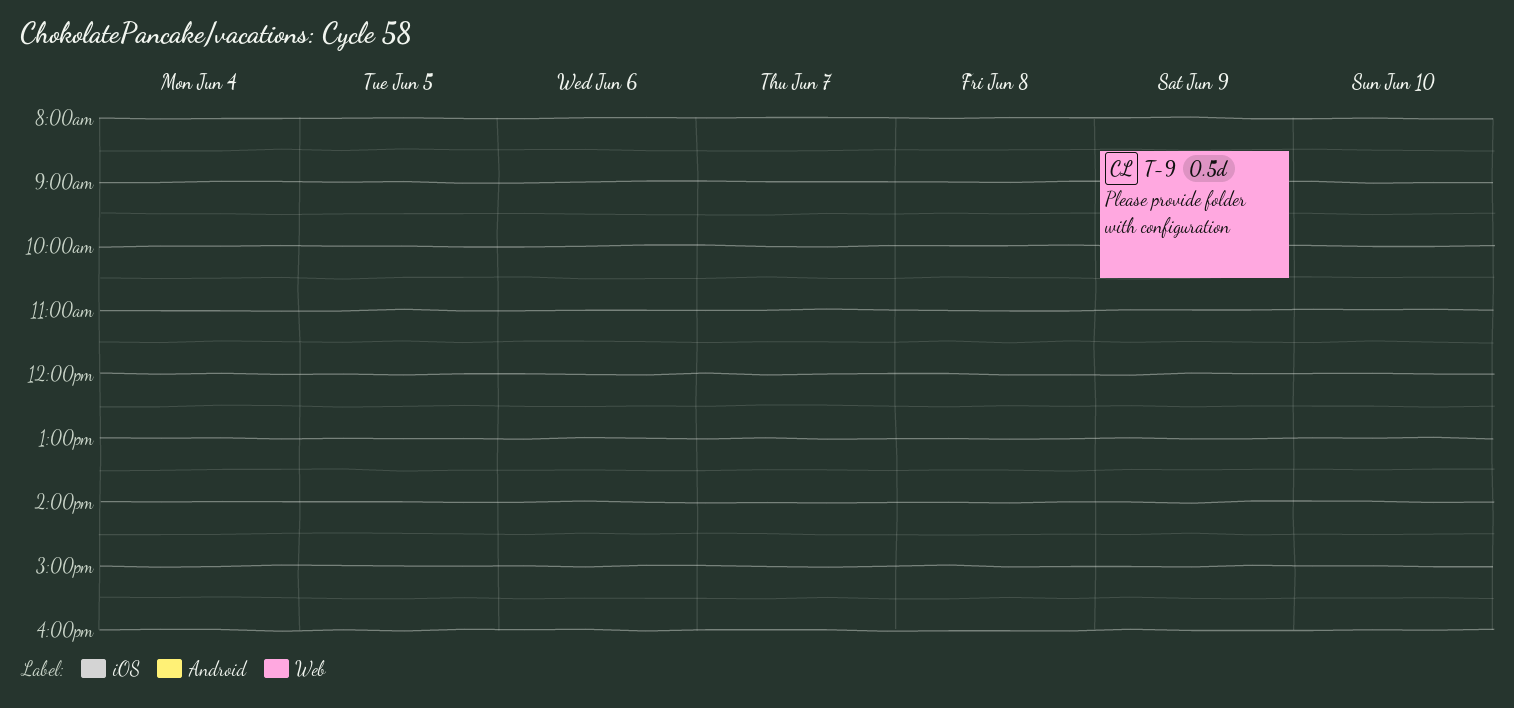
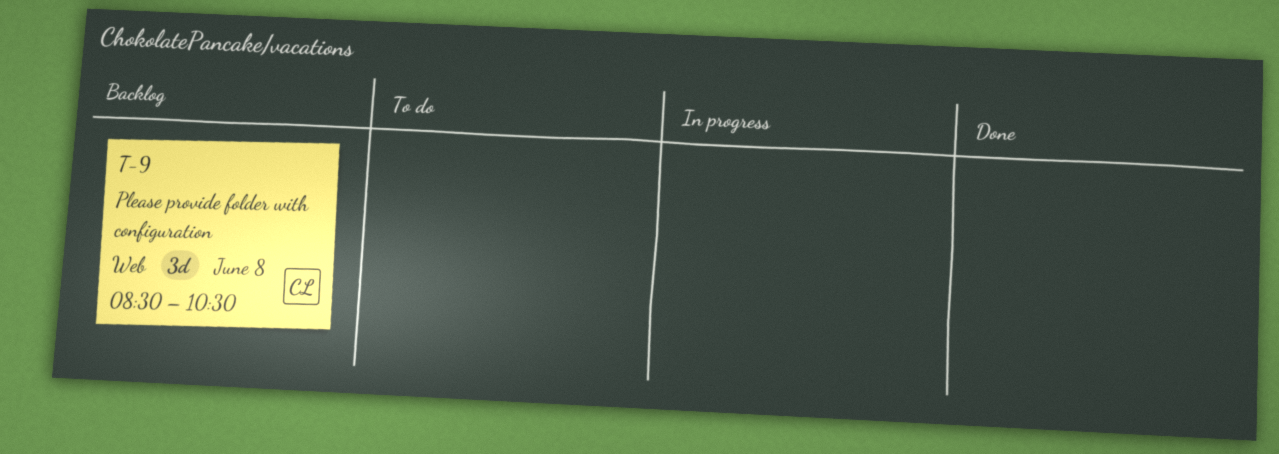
T-9, estimate: 0.5d -> 3d
T-9, day: Jun 9 -> Jun 8

